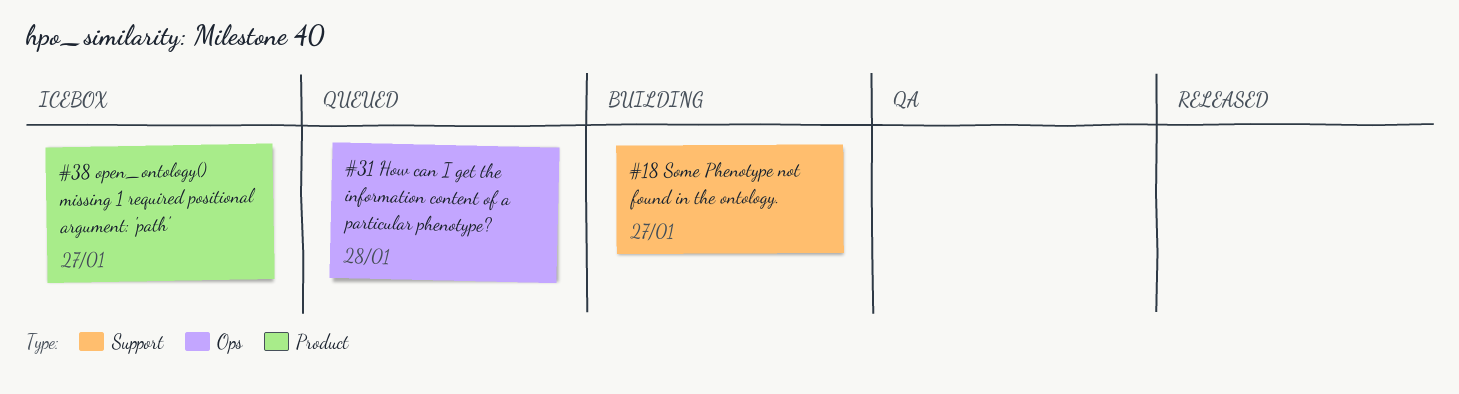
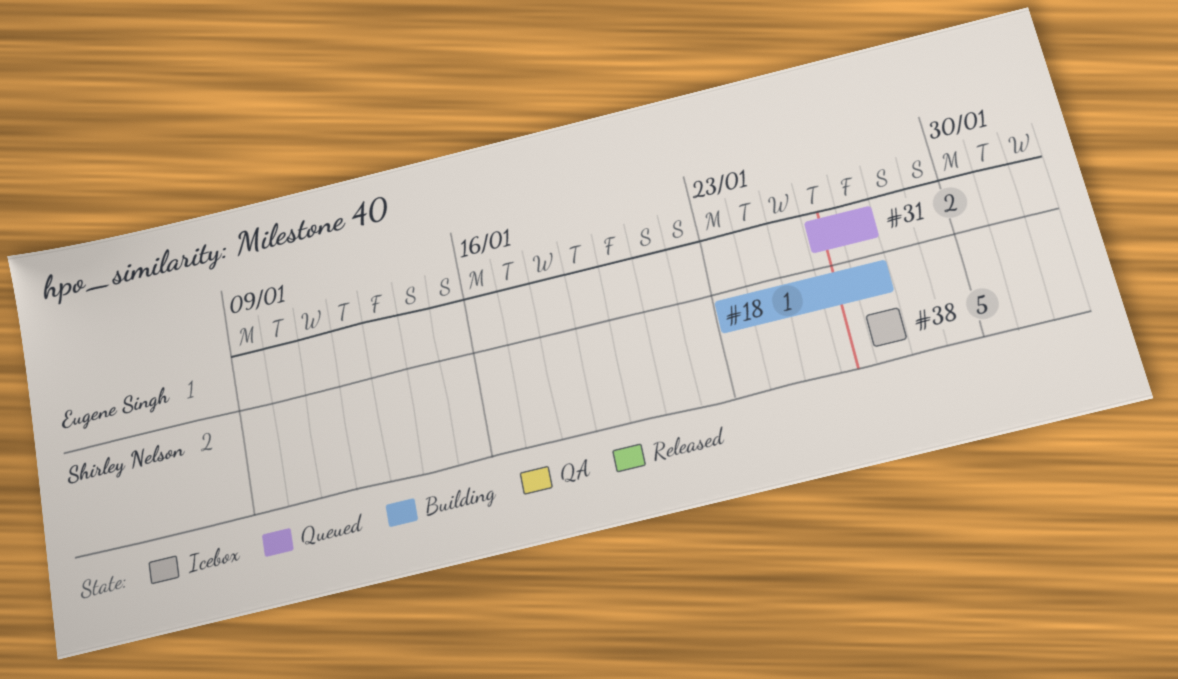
#31, due: Jan 28 -> Jan 27

